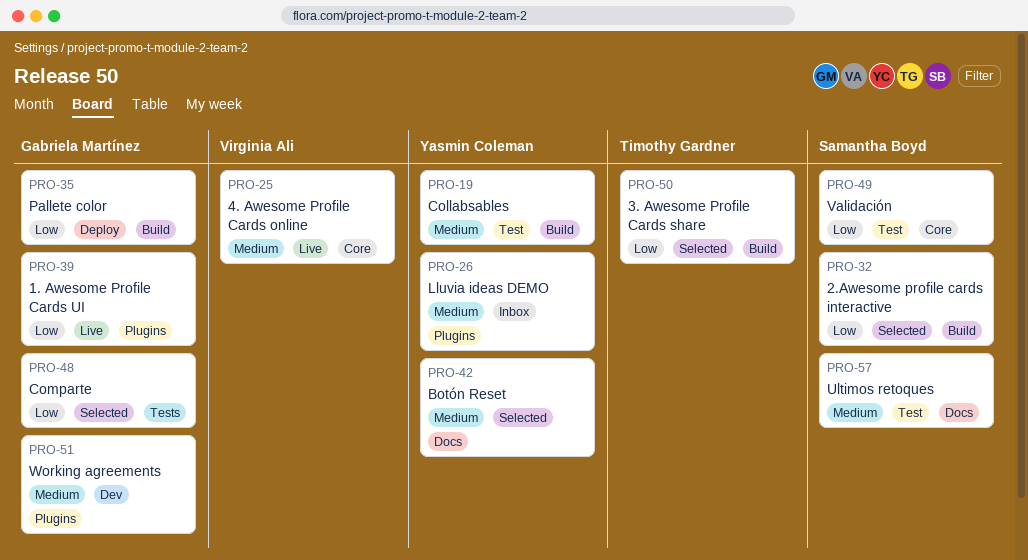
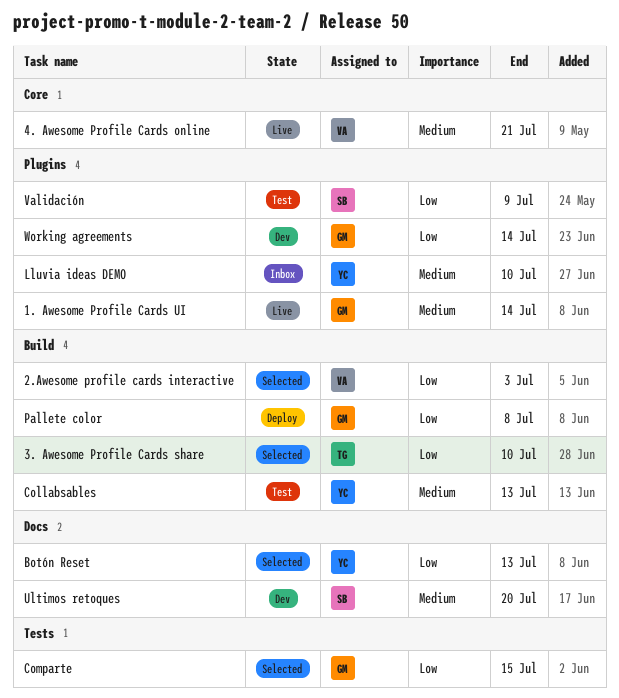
1. Awesome Profile Cards UI, priority: Low -> Medium
2.Awesome profile cards interactive, owner: Samantha Boyd -> Virginia Ali
Botón Reset, priority: Medium -> Low
Ultimos retoques, status: Test -> Dev
Validación, label: Core -> Plugins
Working agreements, priority: Medium -> Low

